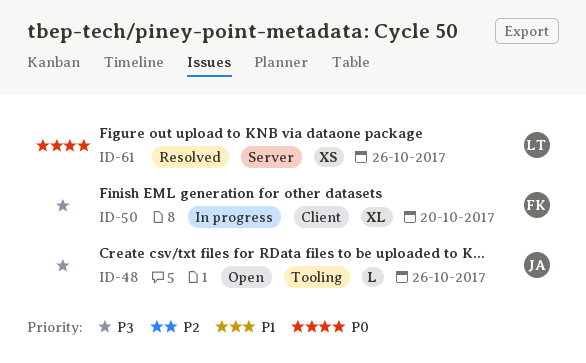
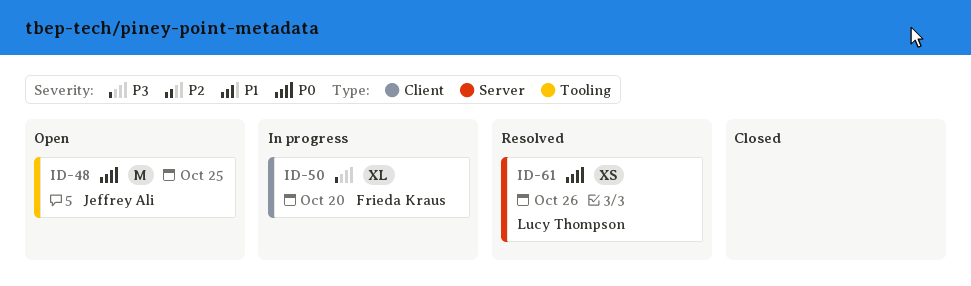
ID-48, priority: P3 -> P0
ID-48, estimate: L -> M
ID-48, due: Oct 26 -> Oct 25

